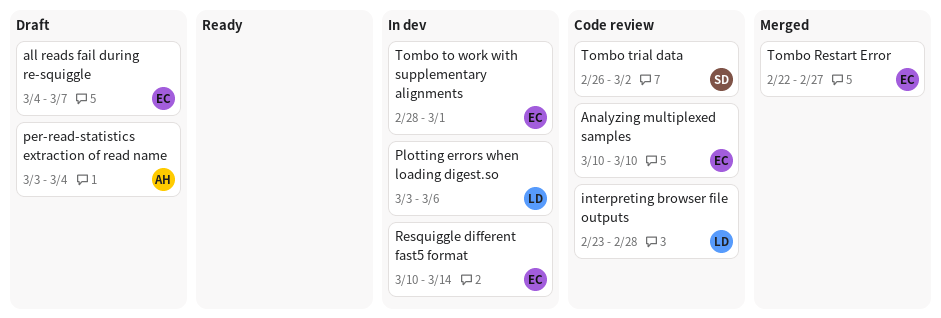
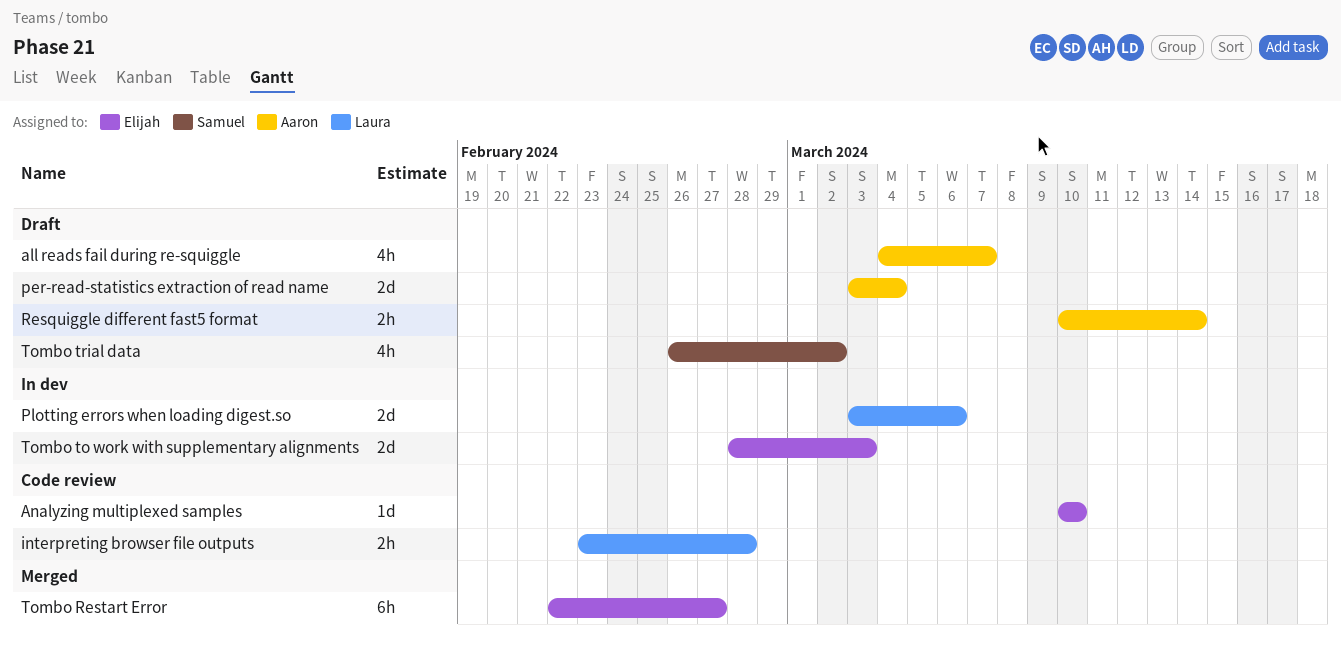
all reads fail during re-squiggle, owner: Elijah -> Aaron
Resquiggle different fast5 format, status: In dev -> Draft
Resquiggle different fast5 format, owner: Elijah -> Aaron
Tombo to work with supplementary alignments, due: Mar 1 -> Mar 3
Tombo trial data, status: Code review -> Draft

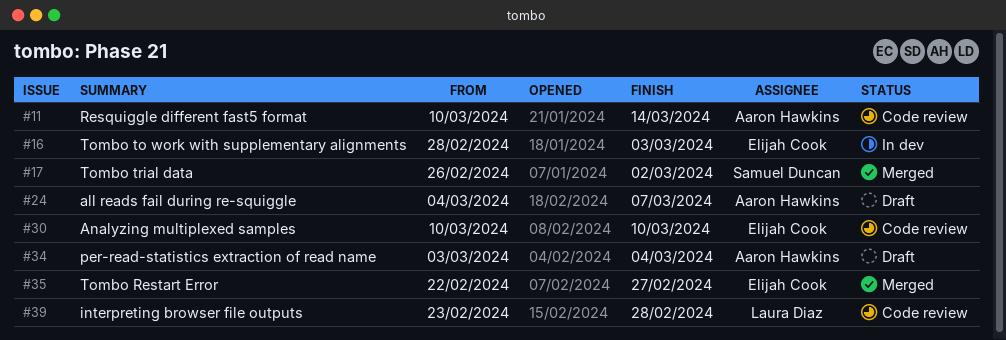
Plotting errors when loading digest.so: present -> none
Resquiggle different fast5 format, status: Draft -> Code review
Tombo trial data, status: Draft -> Merged

